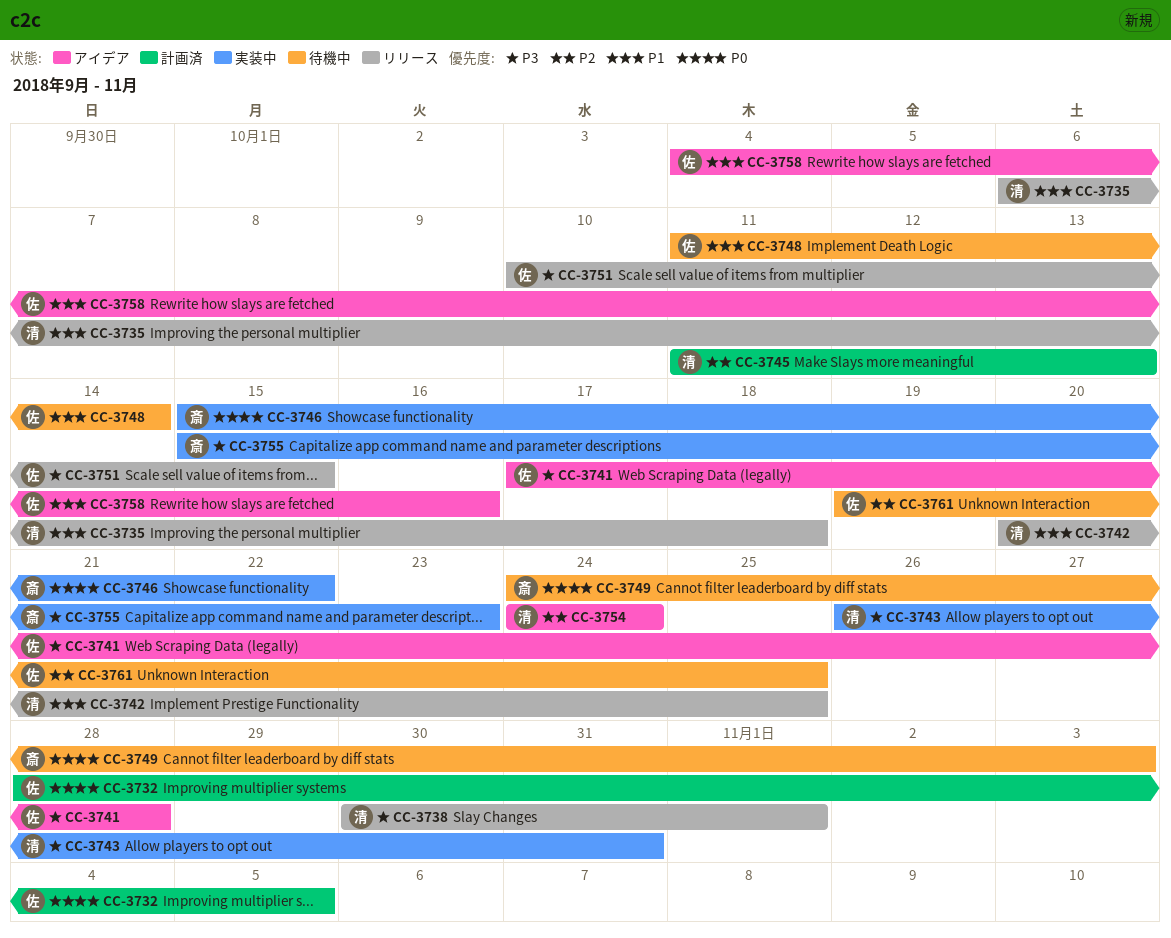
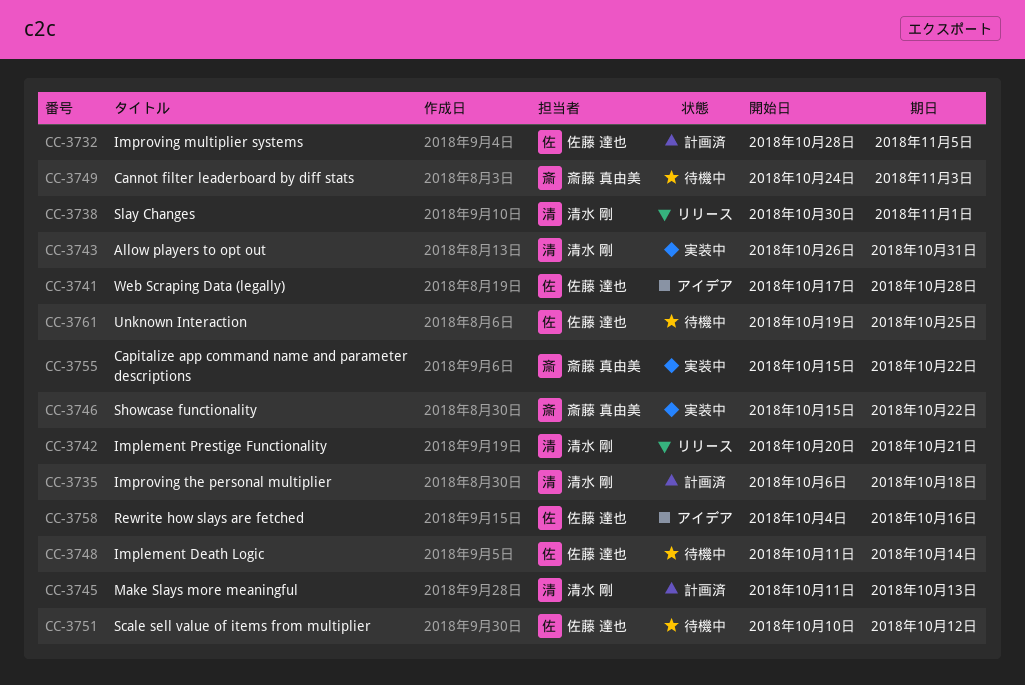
CC-3735, status: リリース -> 計画済
CC-3742, due: Oct 25 -> Oct 21
CC-3751, status: リリース -> 待機中
CC-3751, due: Oct 15 -> Oct 12
CC-3754: present -> none
CC-3755, due: Oct 23 -> Oct 22

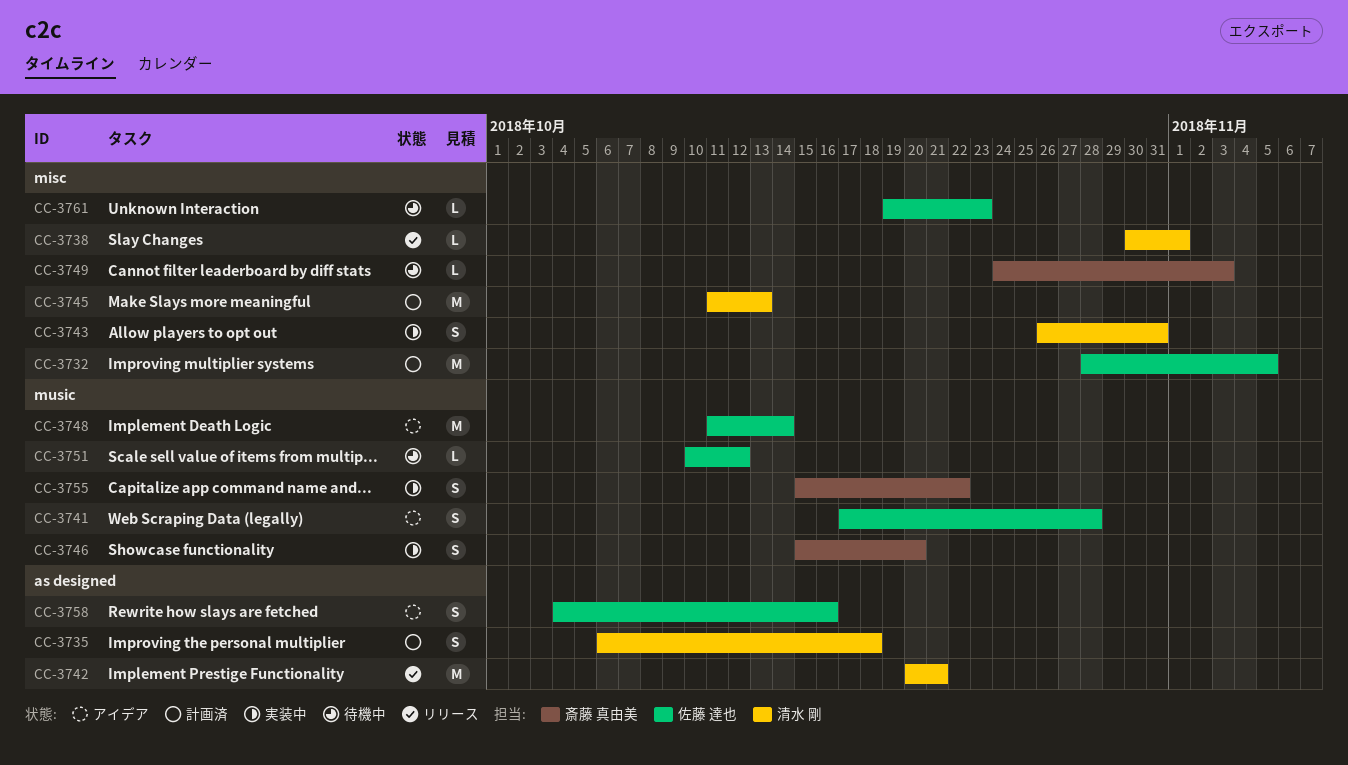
CC-3746, due: Oct 22 -> Oct 20
CC-3748, status: 待機中 -> アイデア
CC-3761, due: Oct 25 -> Oct 23

